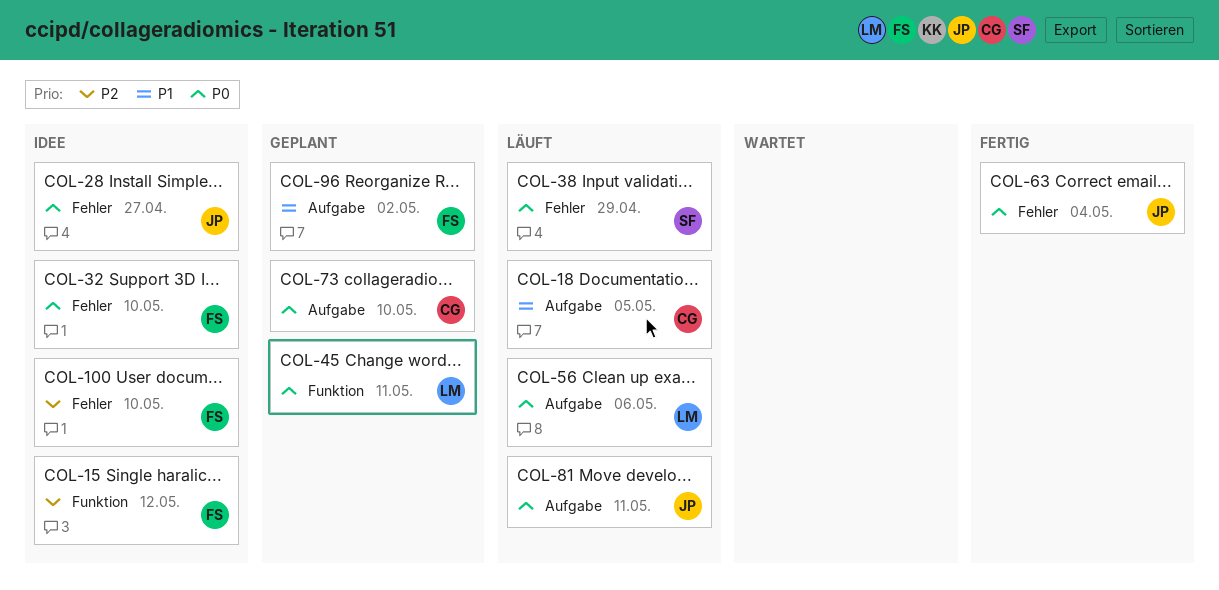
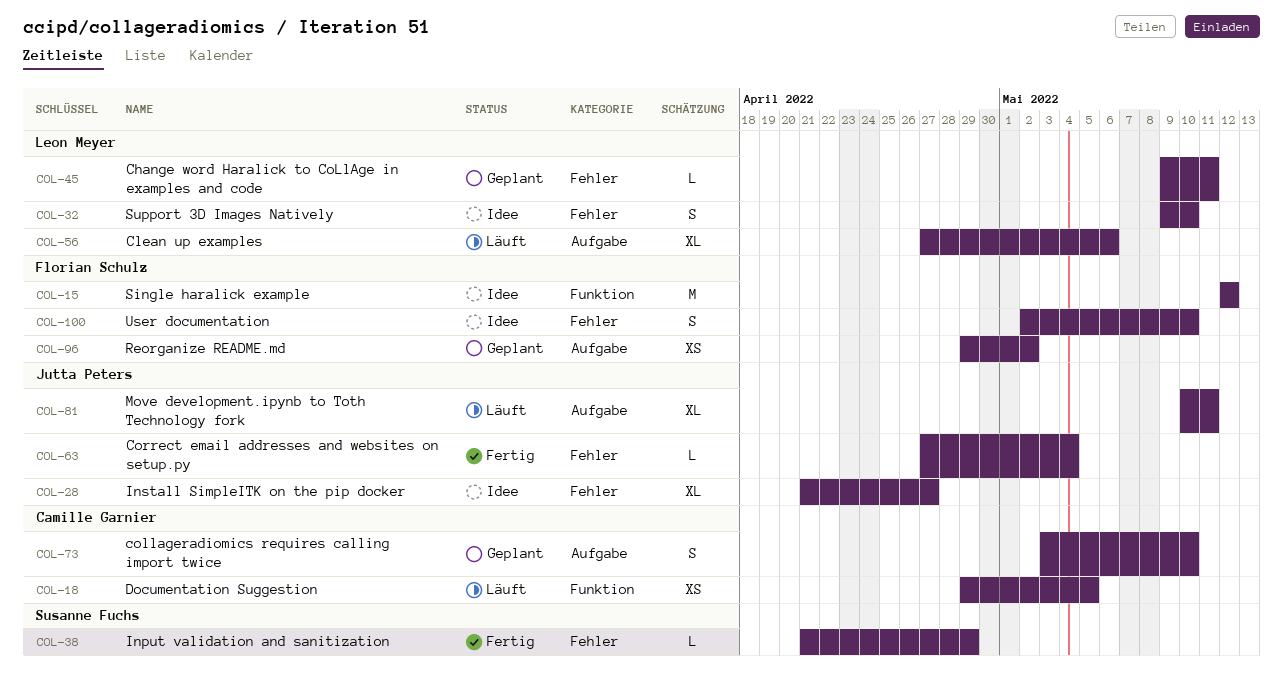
COL-18, label: Aufgabe -> Funktion
COL-32, owner: Florian Schulz -> Leon Meyer
COL-38, status: Läuft -> Fertig
COL-45, label: Funktion -> Fehler

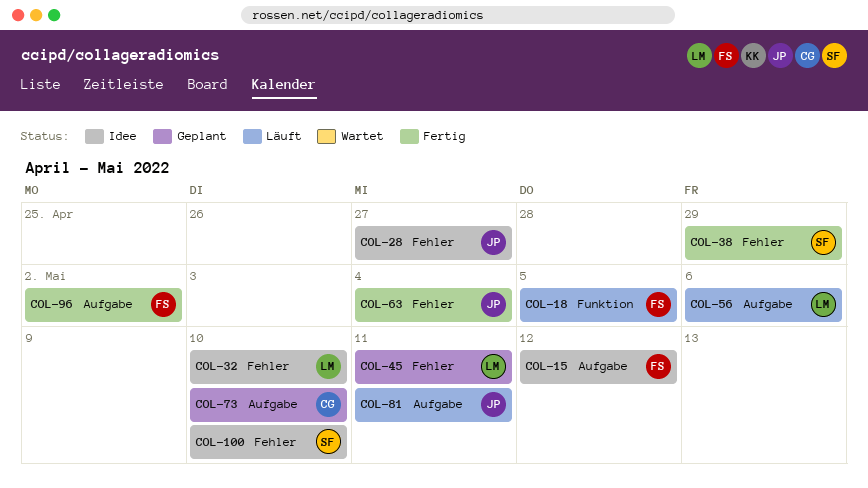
COL-15, label: Funktion -> Aufgabe
COL-18, owner: Camille Garnier -> Florian Schulz
COL-96, status: Geplant -> Fertig
COL-100, owner: Florian Schulz -> Susanne Fuchs

